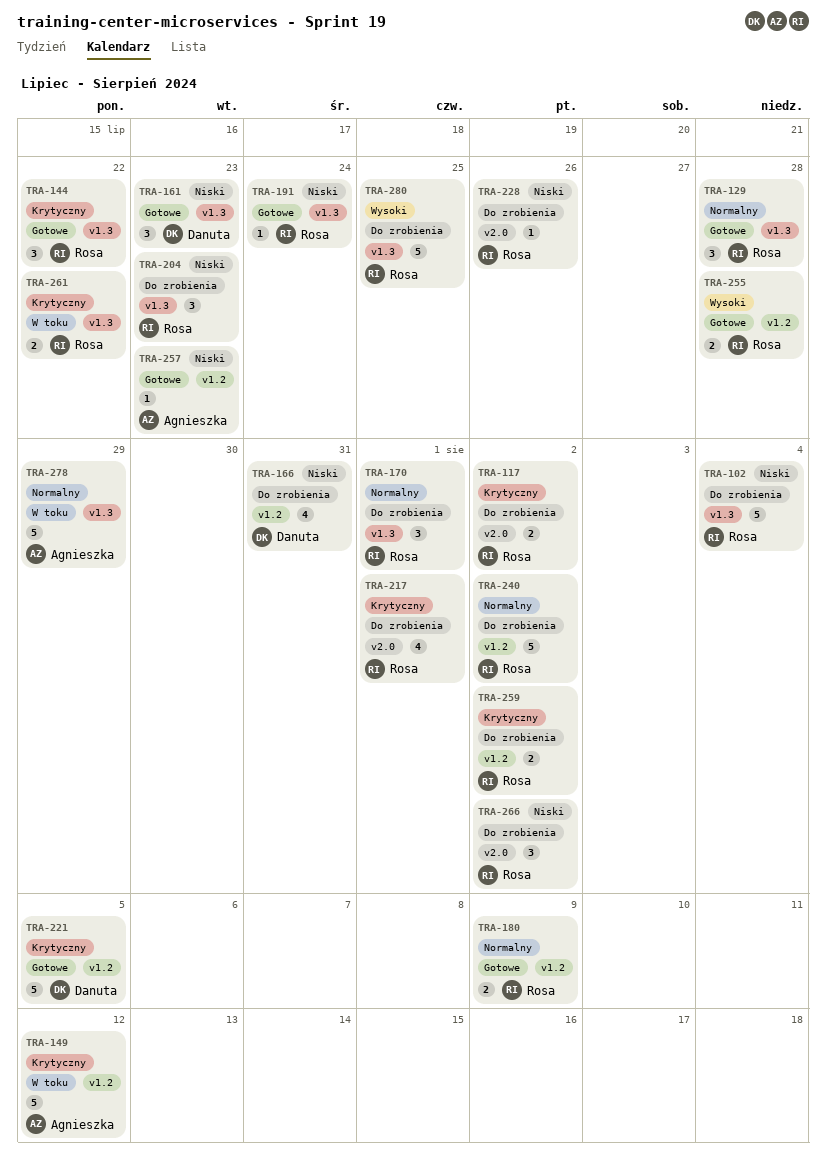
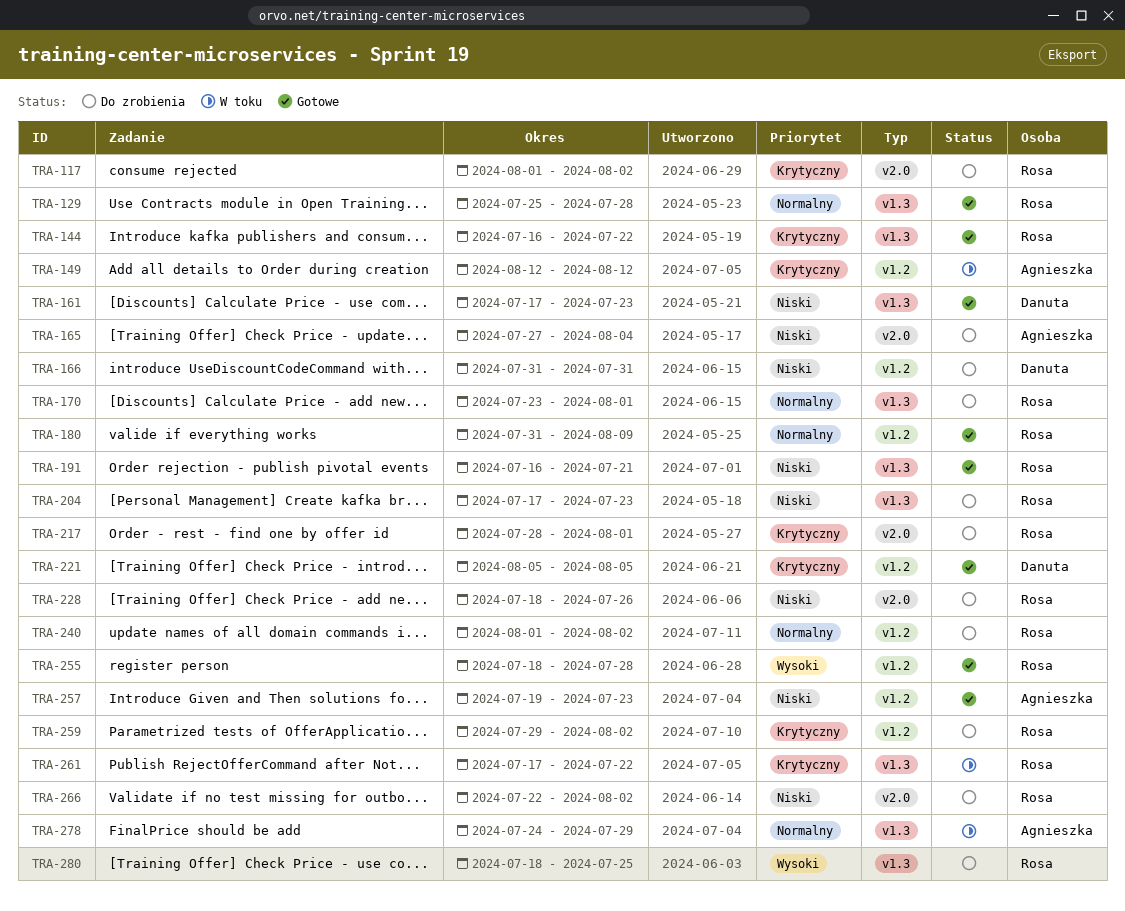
TRA-102: present -> none
TRA-165: none -> present
TRA-191, due: Jul 24 -> Jul 21

